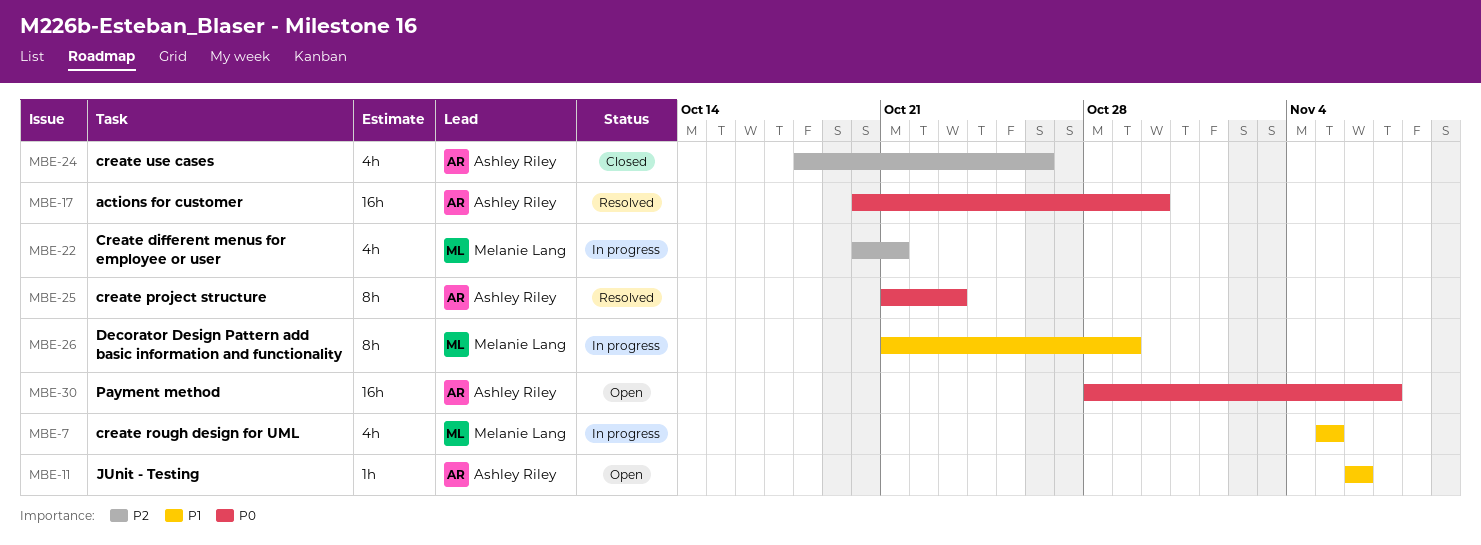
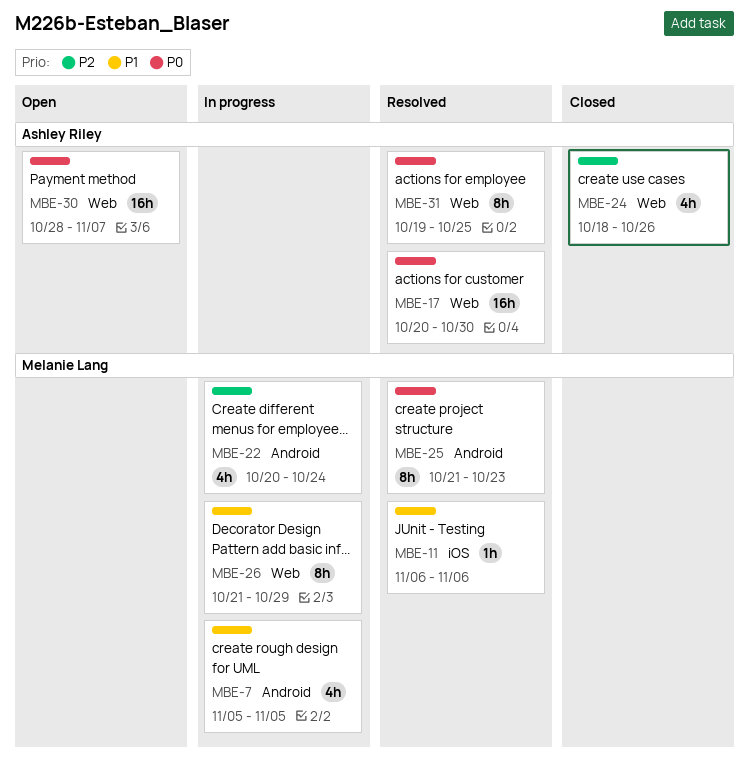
MBE-11, status: Open -> Resolved
MBE-11, owner: Ashley Riley -> Melanie Lang
MBE-22, due: Oct 21 -> Oct 24
MBE-25, owner: Ashley Riley -> Melanie Lang
MBE-31: none -> present

